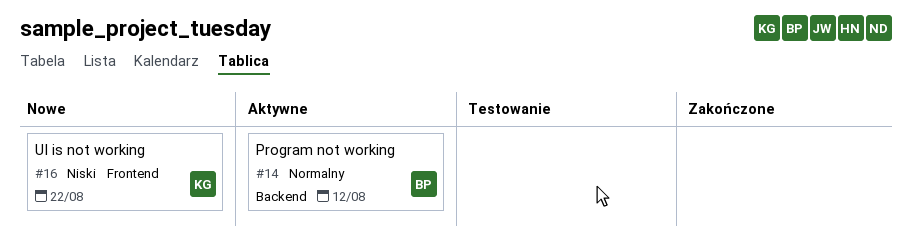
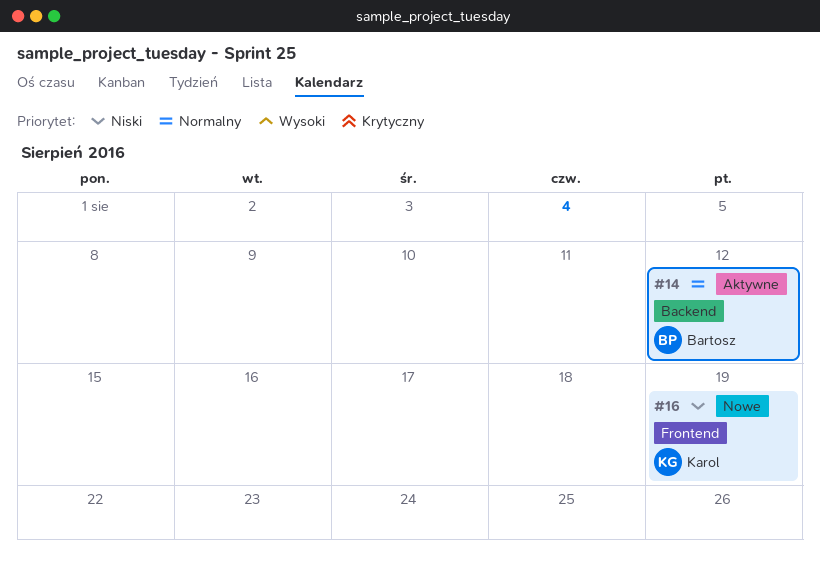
#16, due: Aug 22 -> Aug 19

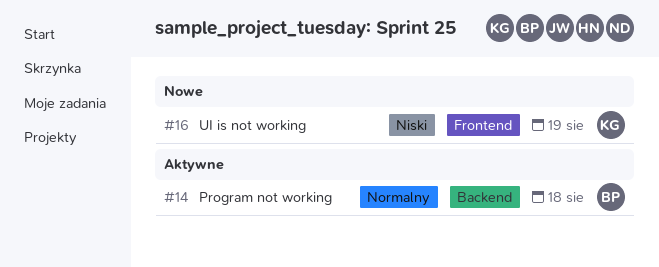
#14, due: Aug 12 -> Aug 18

